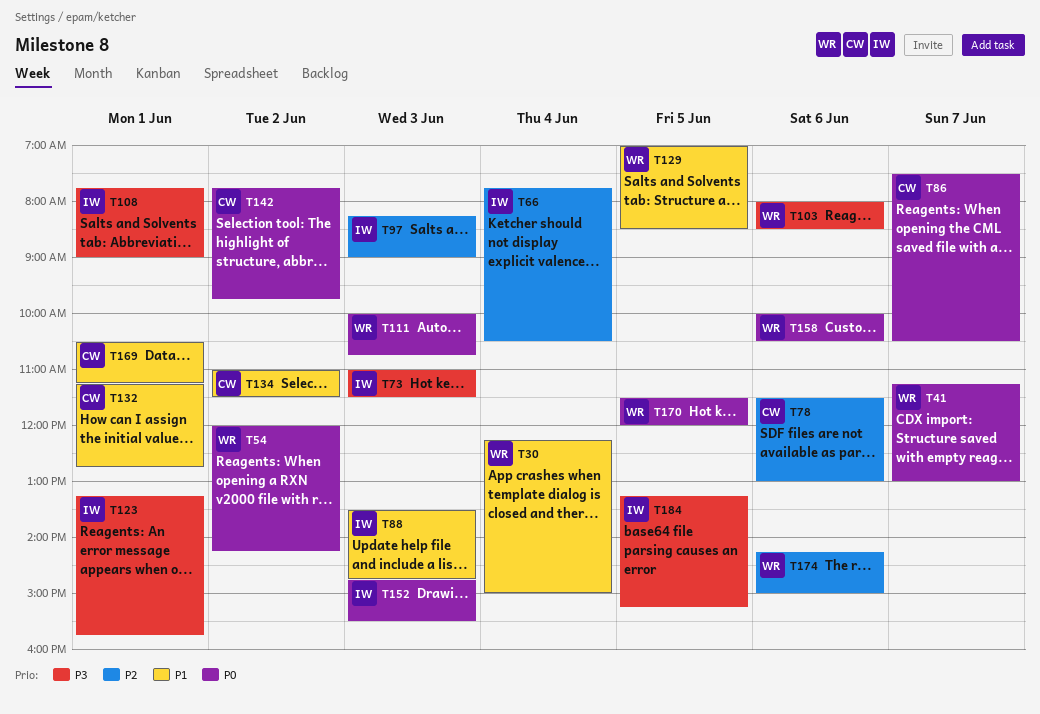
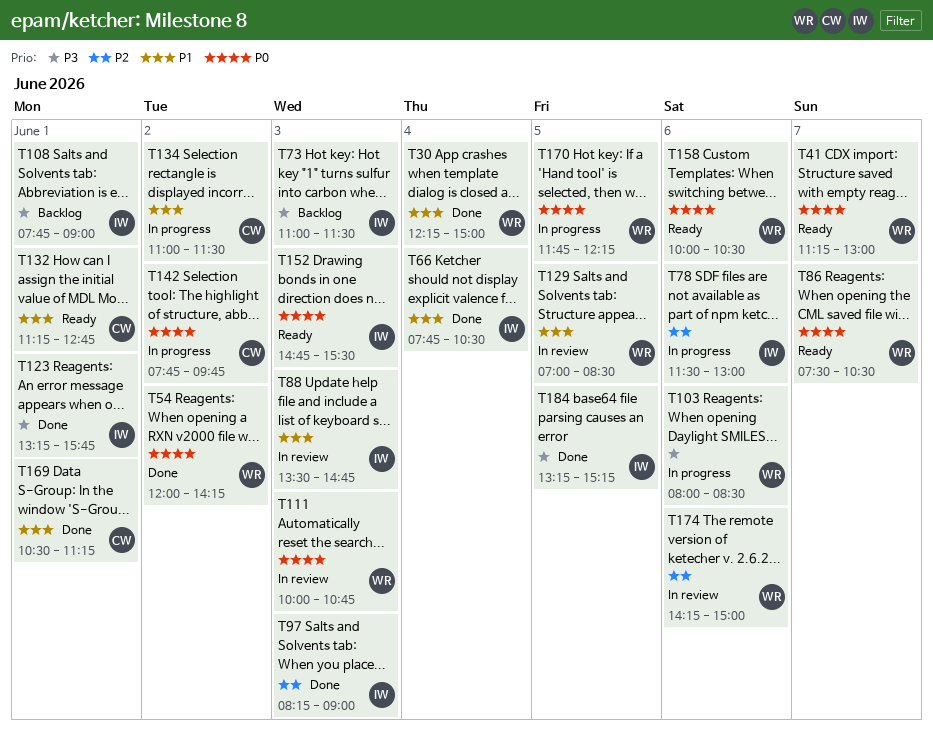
T66, priority: P2 -> P1
T78, owner: CW -> IW
T86, owner: CW -> WR
T170, begins: 11:30 -> 11:45
T170, ends: 12:00 -> 12:15

